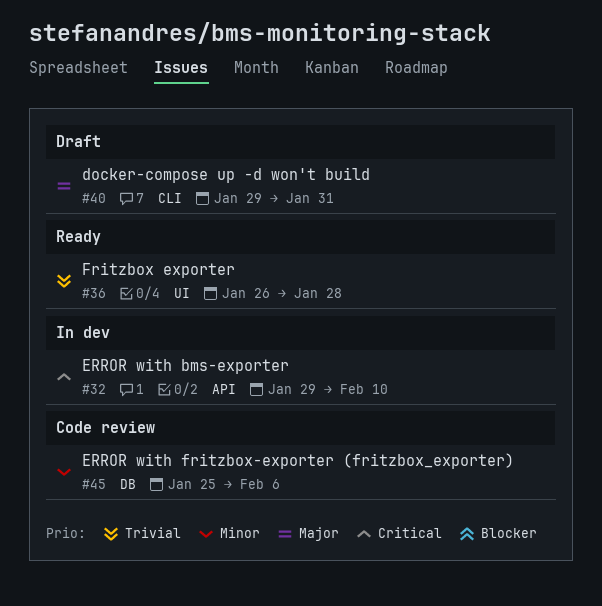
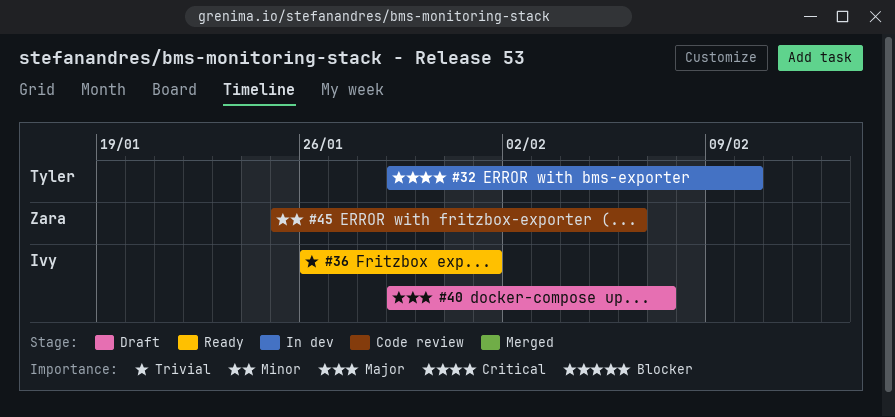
#36, due: Jan 28 -> Feb 1
#40, due: Jan 31 -> Feb 7

